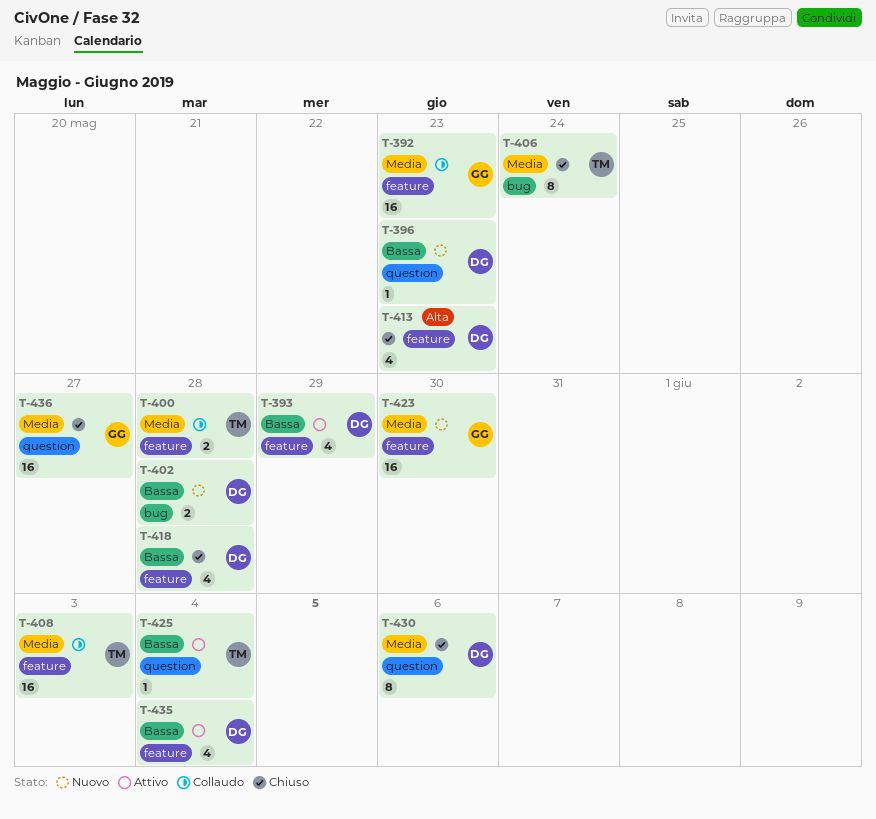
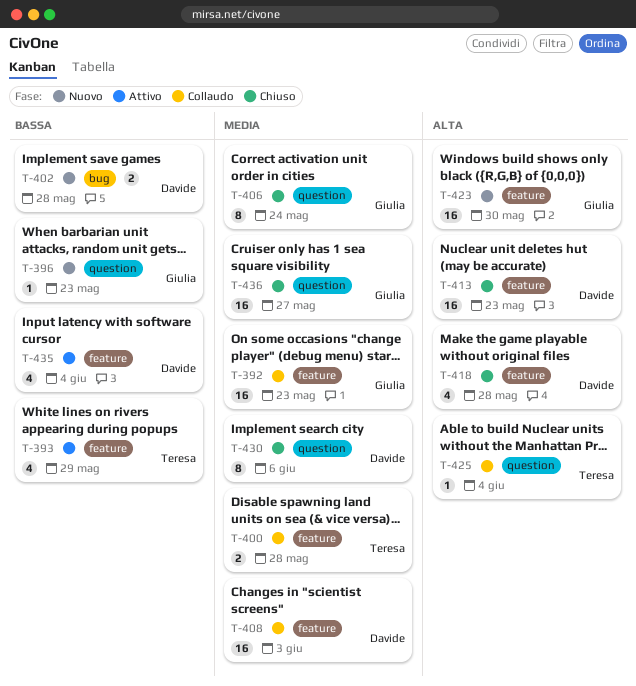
T-393, owner: Davide -> Teresa
T-396, owner: Davide -> Giulia
T-406, owner: Teresa -> Giulia
T-406, label: bug -> question
T-408, owner: Teresa -> Davide
T-413, estimate: 4 -> 16
T-418, priority: Bassa -> Alta
T-423, priority: Media -> Alta
T-425, status: Attivo -> Collaudo
T-425, priority: Bassa -> Alta

